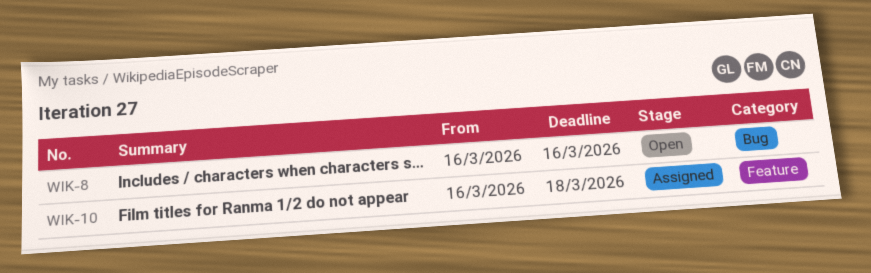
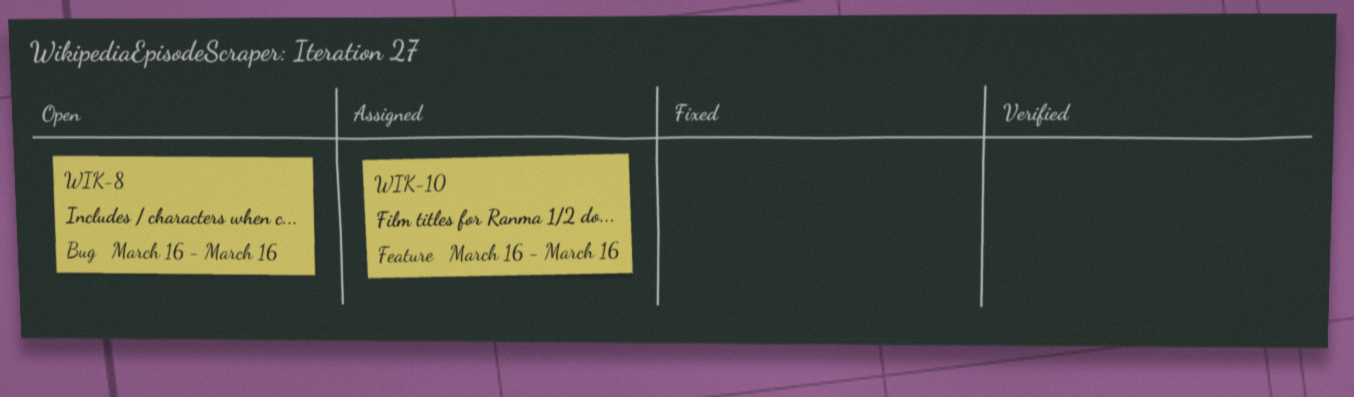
WIK-10, due: Mar 18 -> Mar 16

